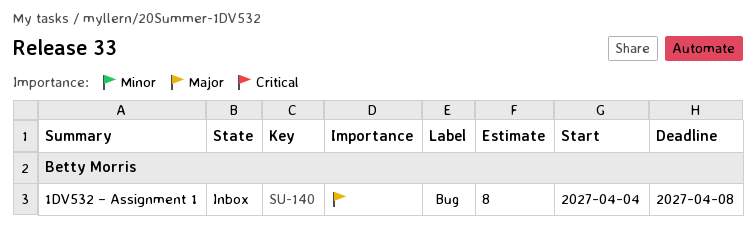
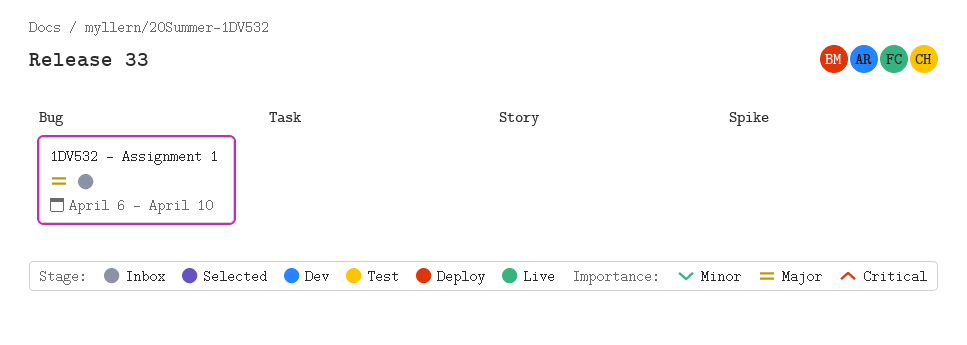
1DV532 – Assignment 1, start: Apr 4 -> Apr 6
1DV532 – Assignment 1, due: Apr 8 -> Apr 10

